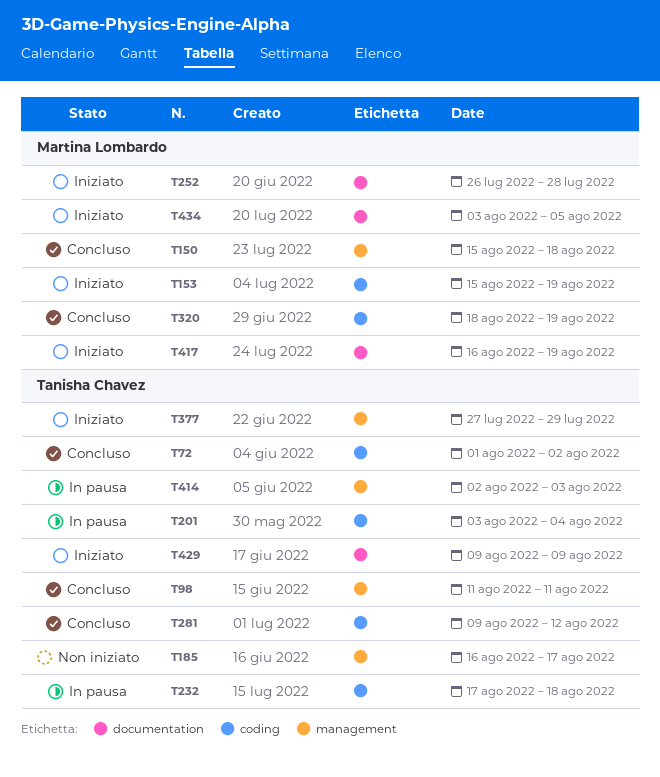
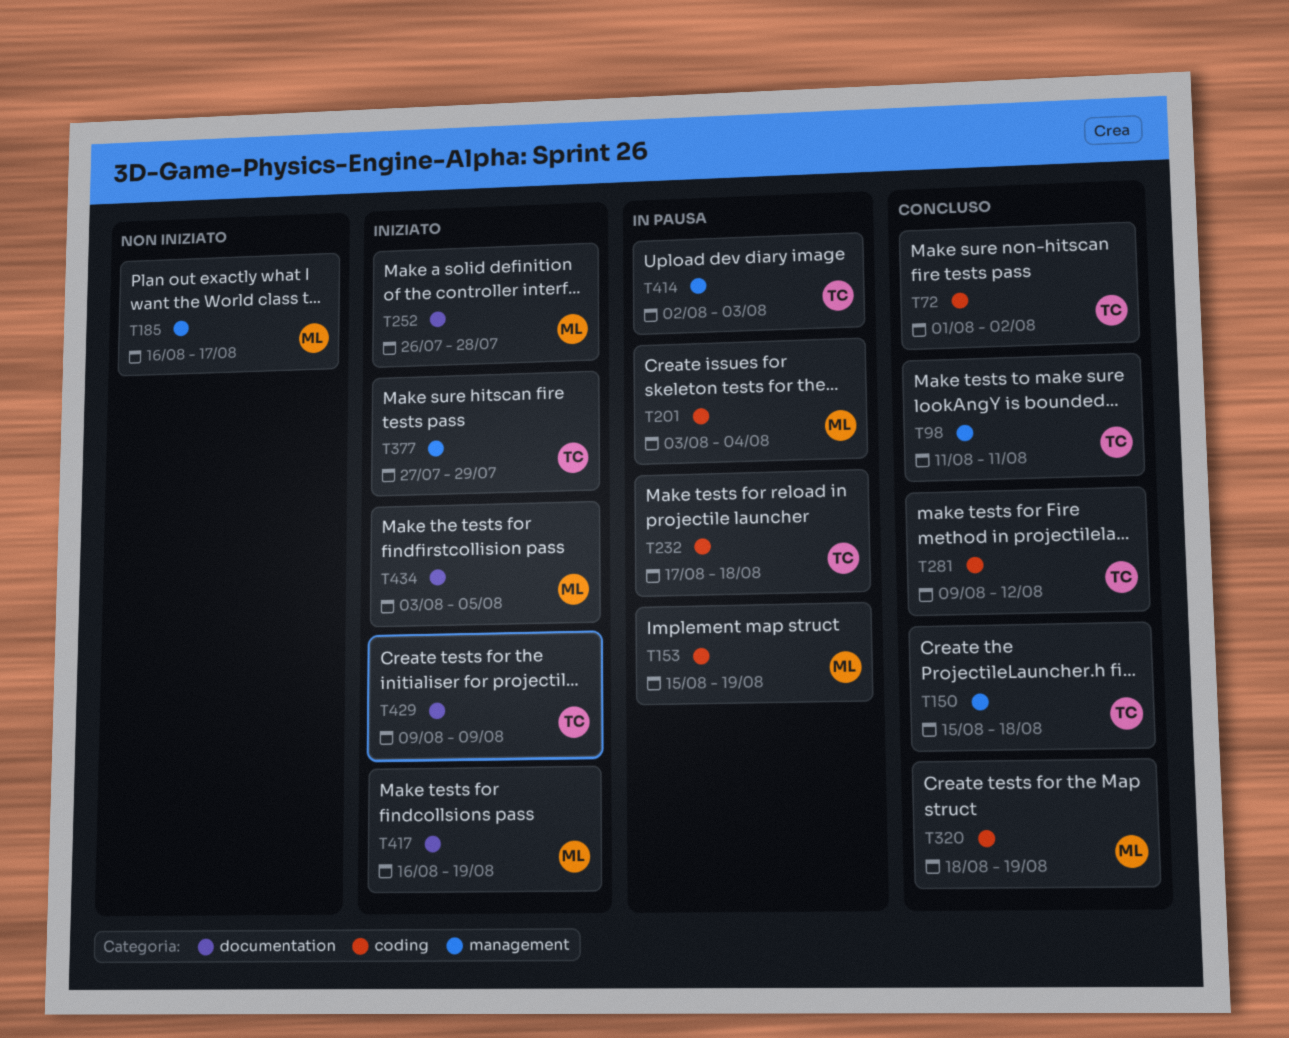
T150, owner: Martina Lombardo -> Tanisha Chavez
T153, status: Iniziato -> In pausa
T185, owner: Tanisha Chavez -> Martina Lombardo
T201, owner: Tanisha Chavez -> Martina Lombardo

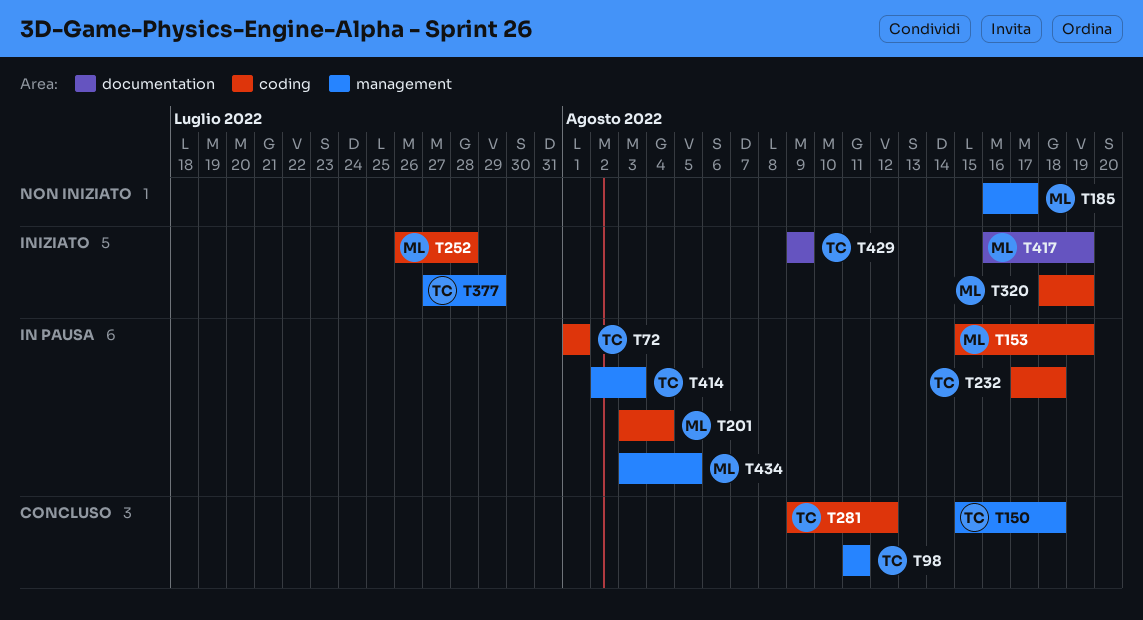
T72, status: Concluso -> In pausa
T72, due: Aug 2 -> Aug 1
T252, label: documentation -> coding
T320, status: Concluso -> Iniziato
T434, status: Iniziato -> In pausa
T434, label: documentation -> management

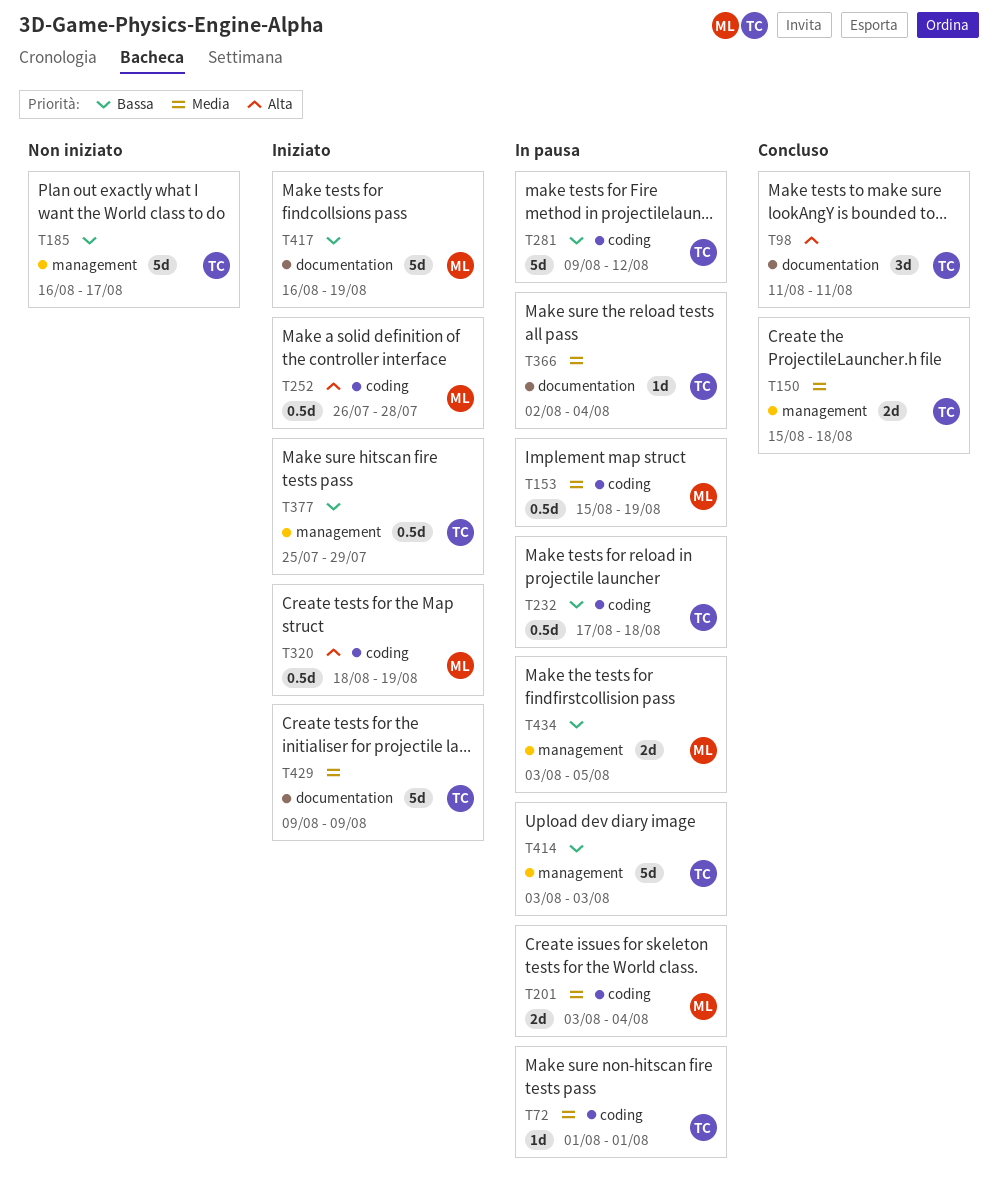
T98, label: management -> documentation
T185, owner: ML -> TC
T281, status: Concluso -> In pausa
T366: none -> present
T377, start: Jul 27 -> Jul 25
T414, start: Aug 2 -> Aug 3

